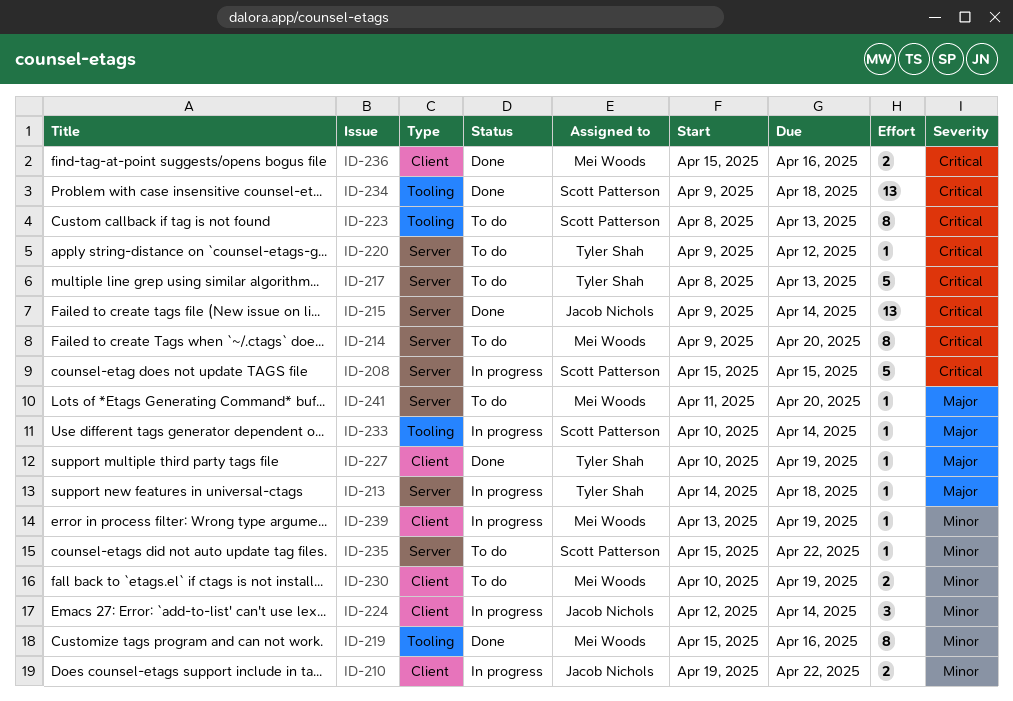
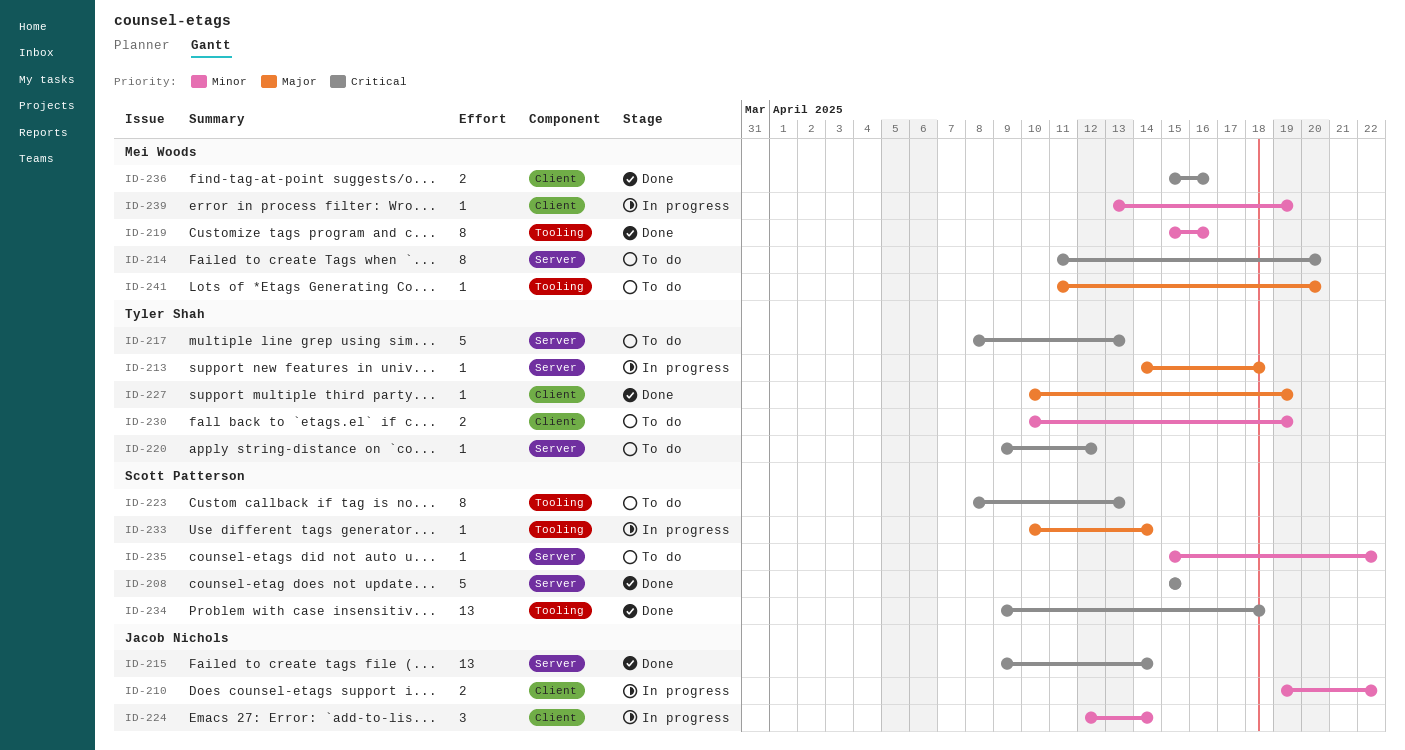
ID-208, status: In progress -> Done
ID-214, start: Apr 9 -> Apr 11
ID-230, owner: Mei Woods -> Tyler Shah
ID-241, label: Server -> Tooling

